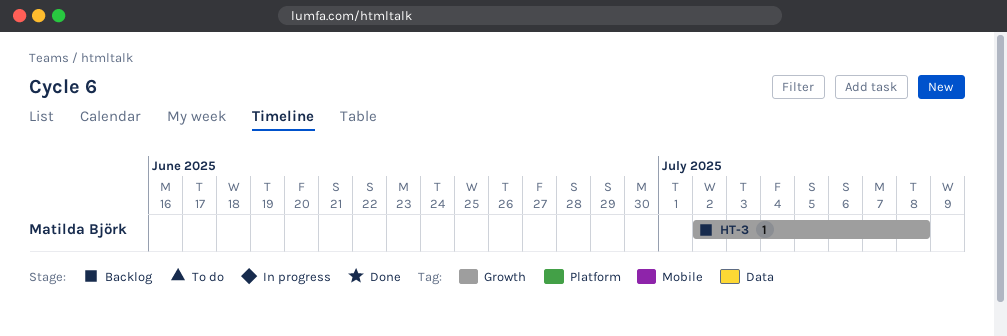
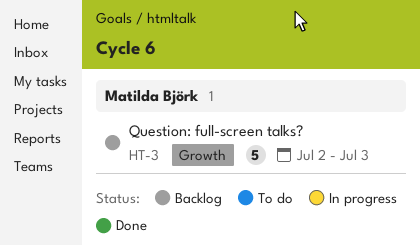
HT-3, estimate: 1 -> 5
HT-3, due: Jul 8 -> Jul 3

